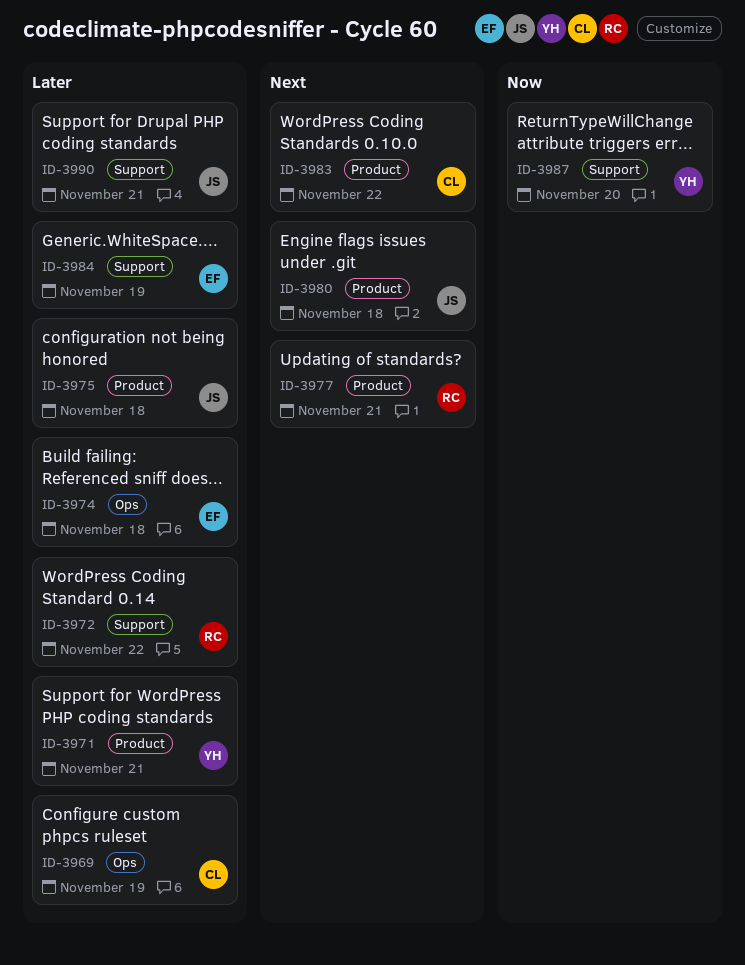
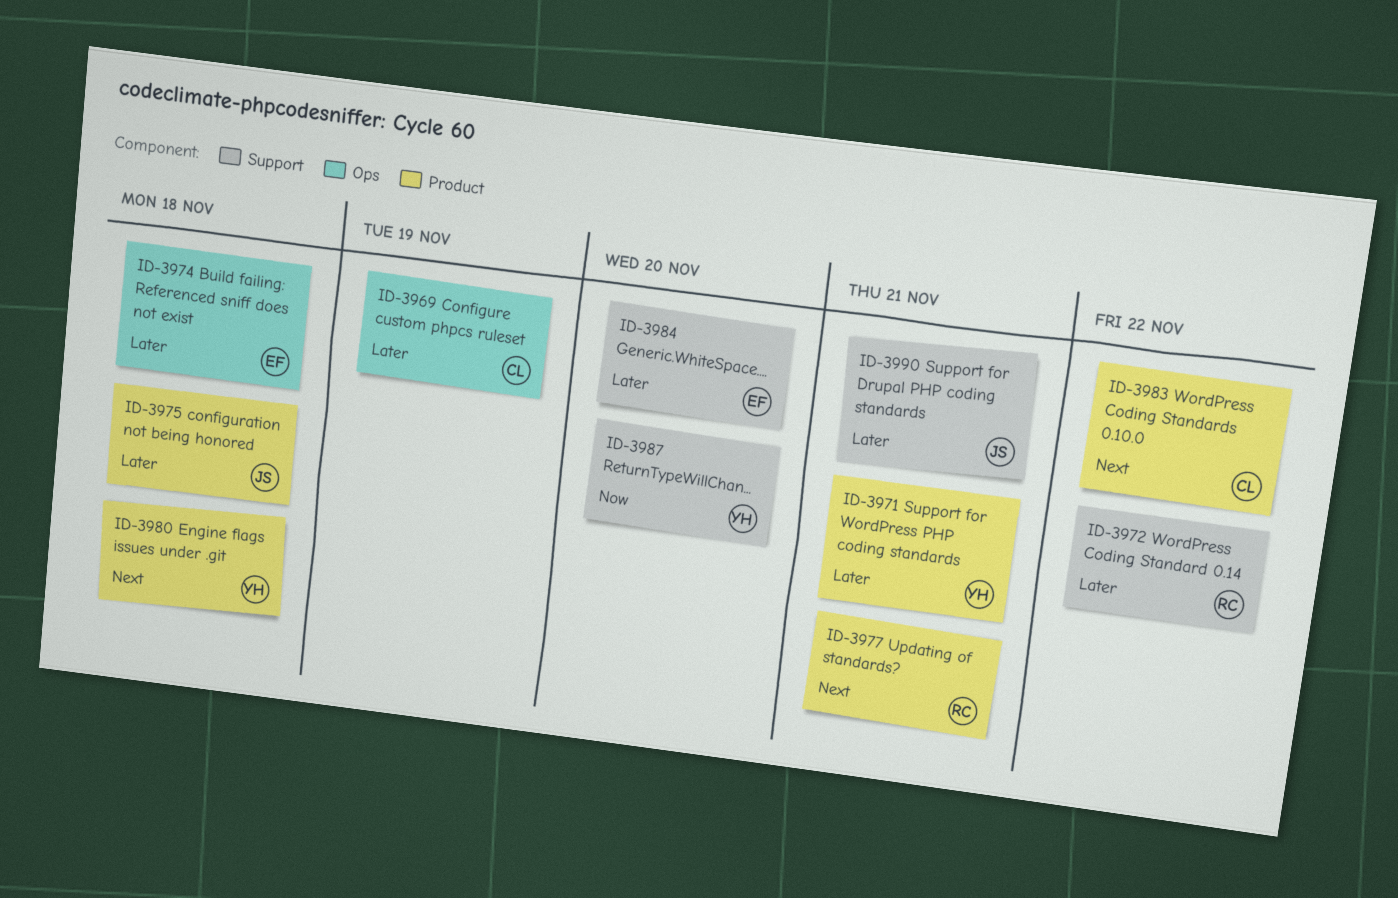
ID-3980, owner: JS -> YH
ID-3984, due: Nov 19 -> Nov 20

